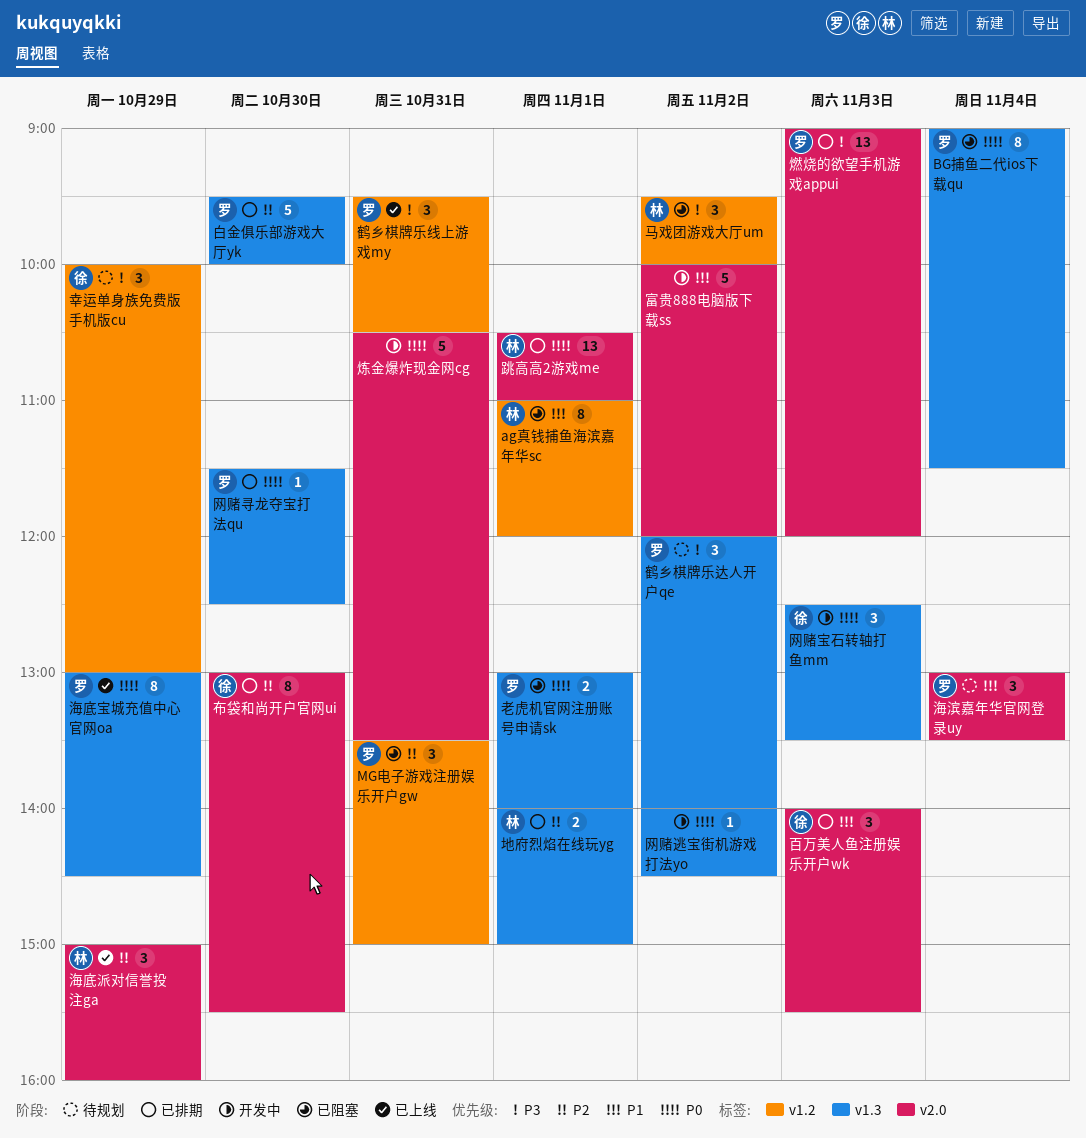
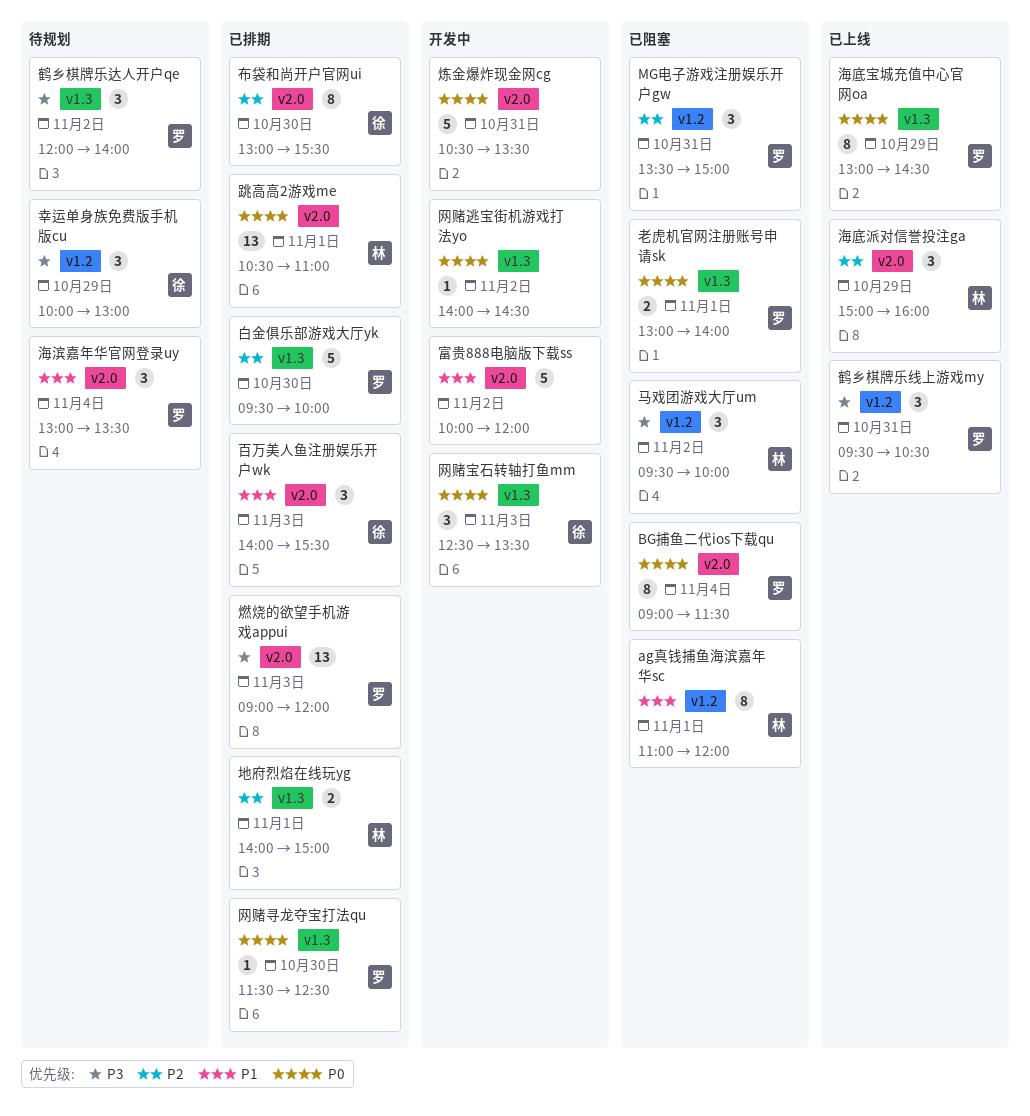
BG捕鱼二代ios下载qu, label: v1.3 -> v2.0

